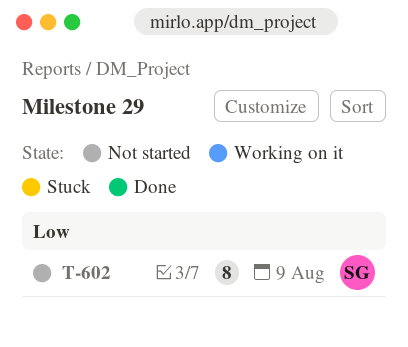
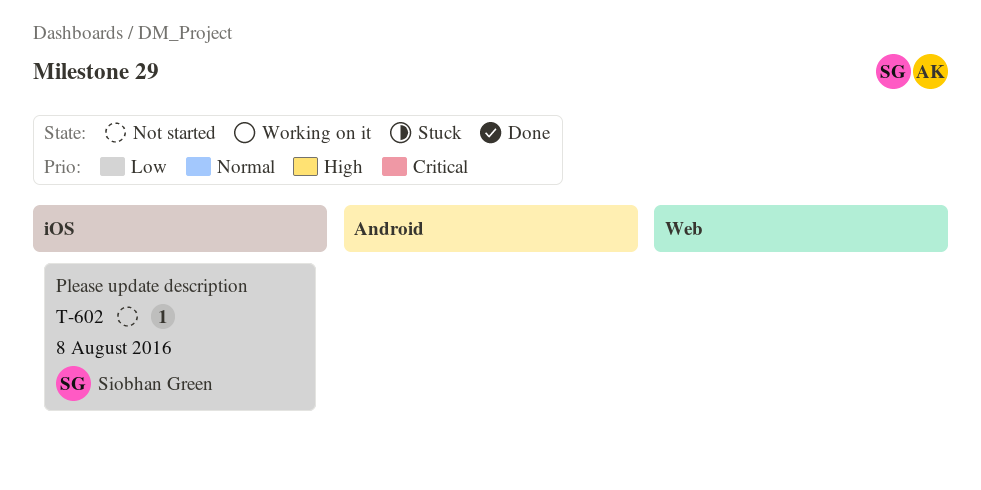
T-602, estimate: 8 -> 1
T-602, due: Aug 9 -> Aug 8

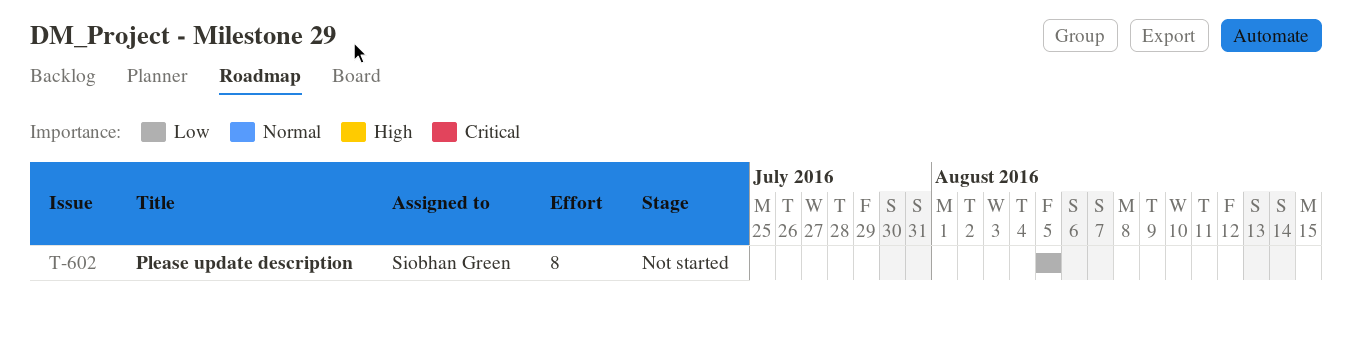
T-602, estimate: 1 -> 8
T-602, due: Aug 8 -> Aug 5

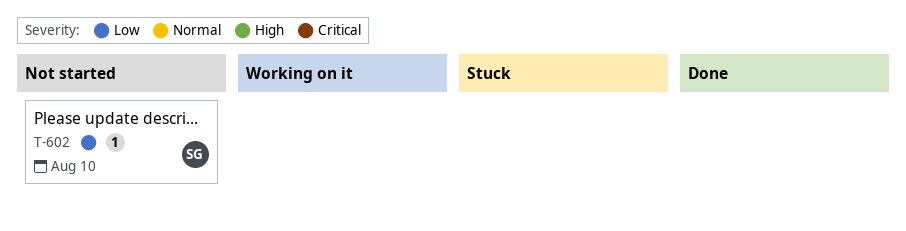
T-602, estimate: 8 -> 1
T-602, due: Aug 5 -> Aug 10

